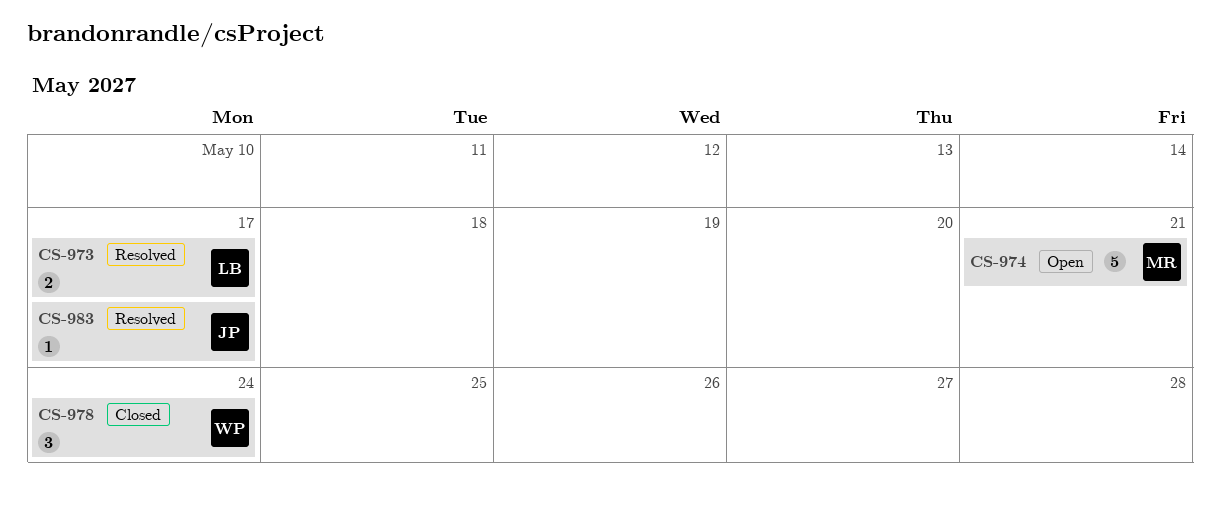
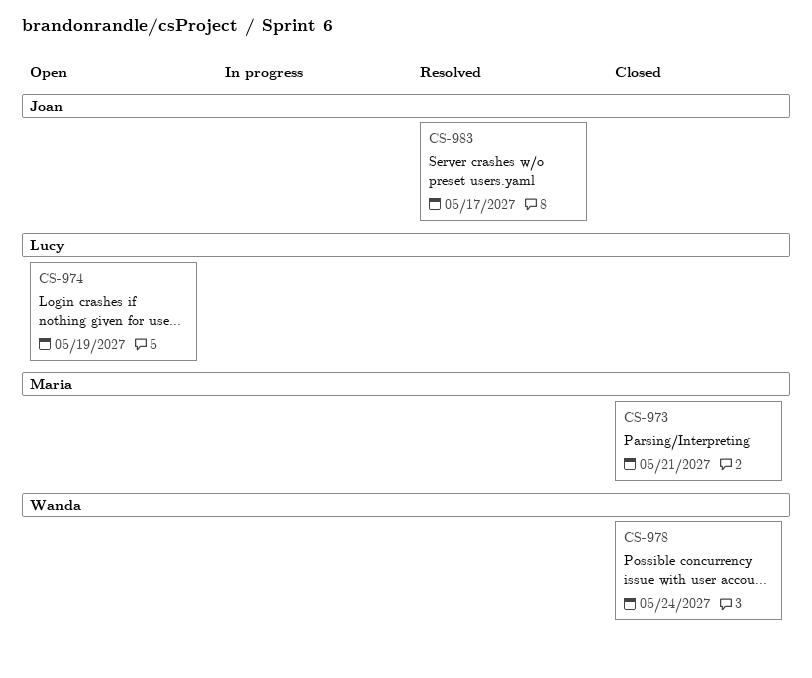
CS-973, status: Resolved -> Closed
CS-973, owner: Lucy -> Maria
CS-973, due: May 17 -> May 21
CS-974, owner: Maria -> Lucy
CS-974, due: May 21 -> May 19

